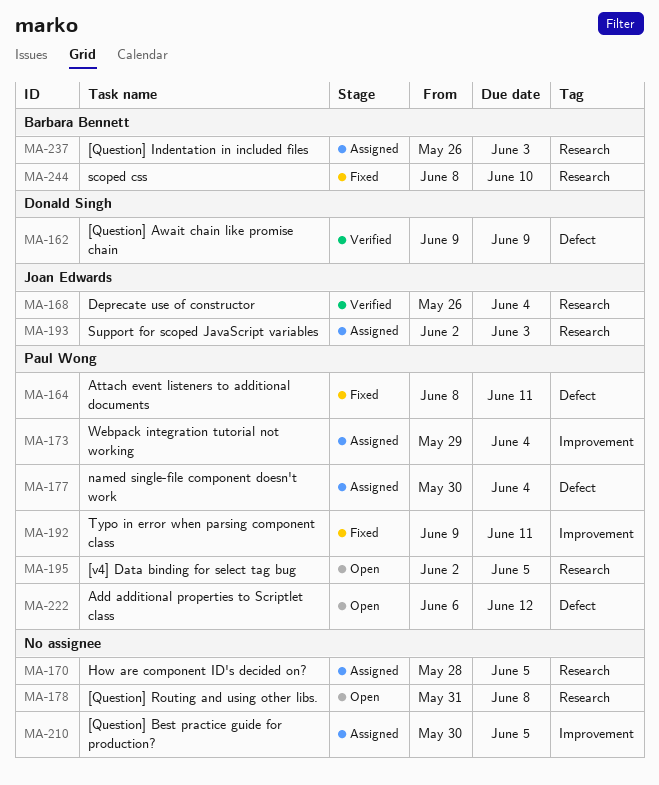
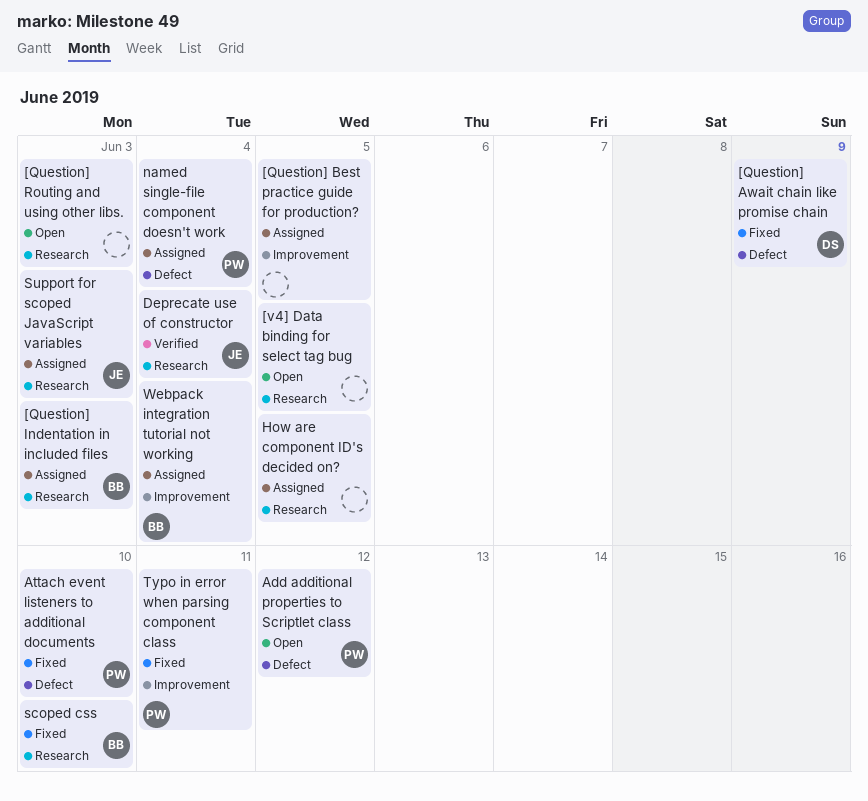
[Question] Await chain like promise chain, status: Verified -> Fixed
[Question] Routing and using other libs., due: Jun 8 -> Jun 3
[v4] Data binding for select tag bug, owner: Paul Wong -> none
Attach event listeners to additional documents, due: Jun 11 -> Jun 10
Webpack integration tutorial not working, owner: Paul Wong -> Barbara Bennett

